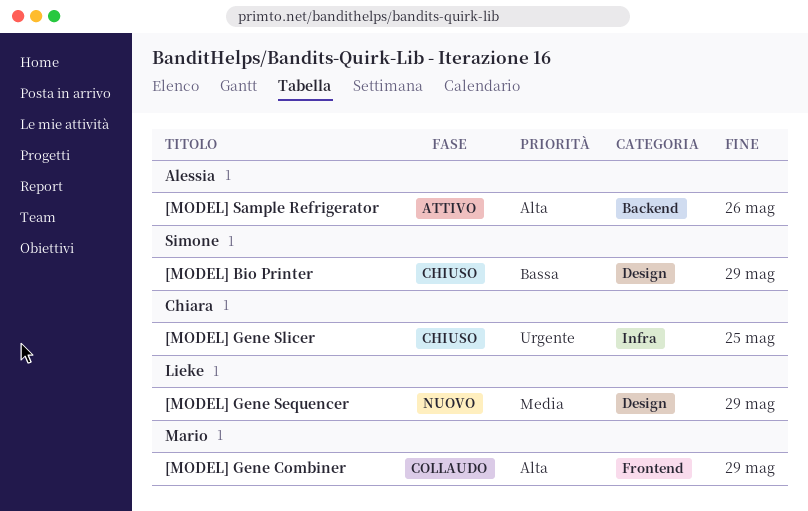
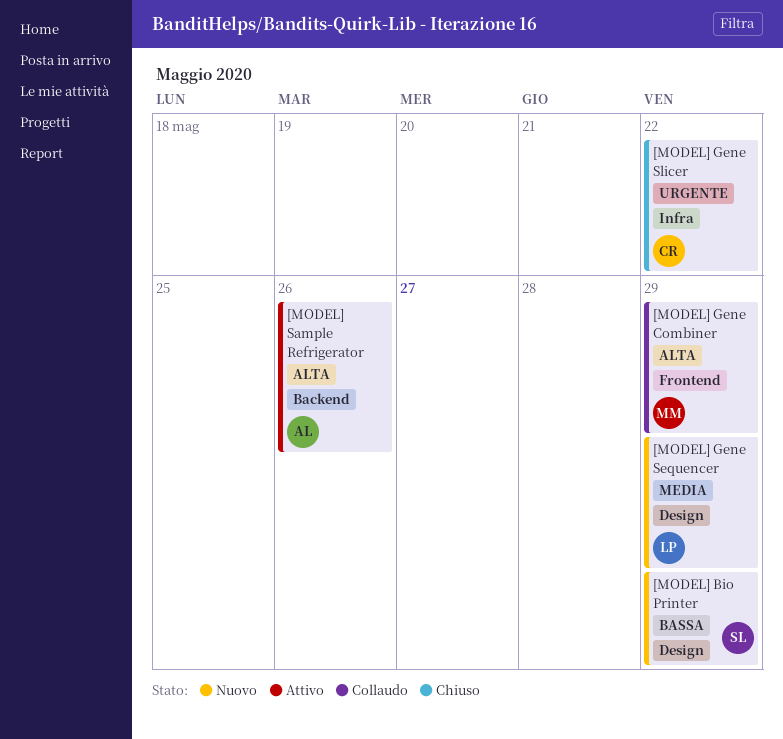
[MODEL] Bio Printer, status: Chiuso -> Nuovo
[MODEL] Gene Slicer, due: May 25 -> May 22

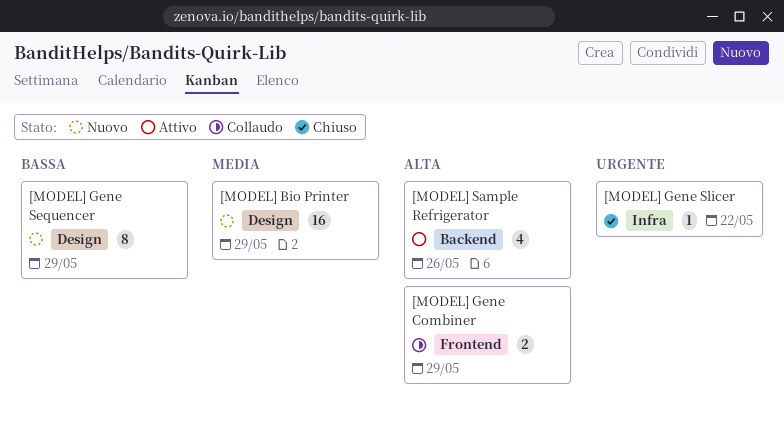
[MODEL] Bio Printer, priority: Bassa -> Media
[MODEL] Gene Sequencer, priority: Media -> Bassa

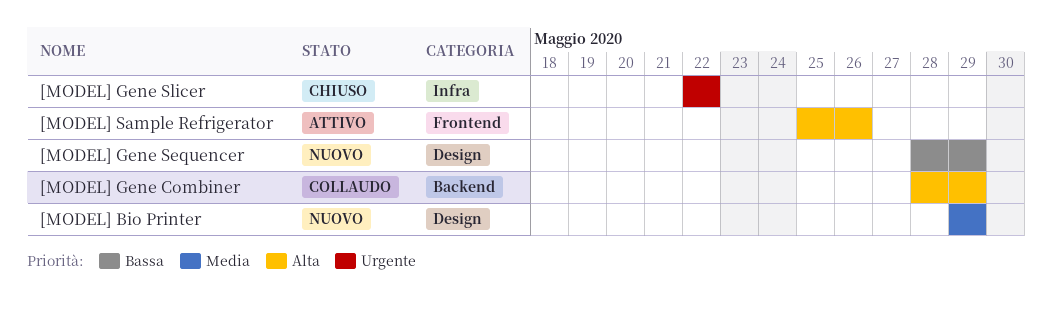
[MODEL] Gene Combiner, label: Frontend -> Backend
[MODEL] Sample Refrigerator, label: Backend -> Frontend

